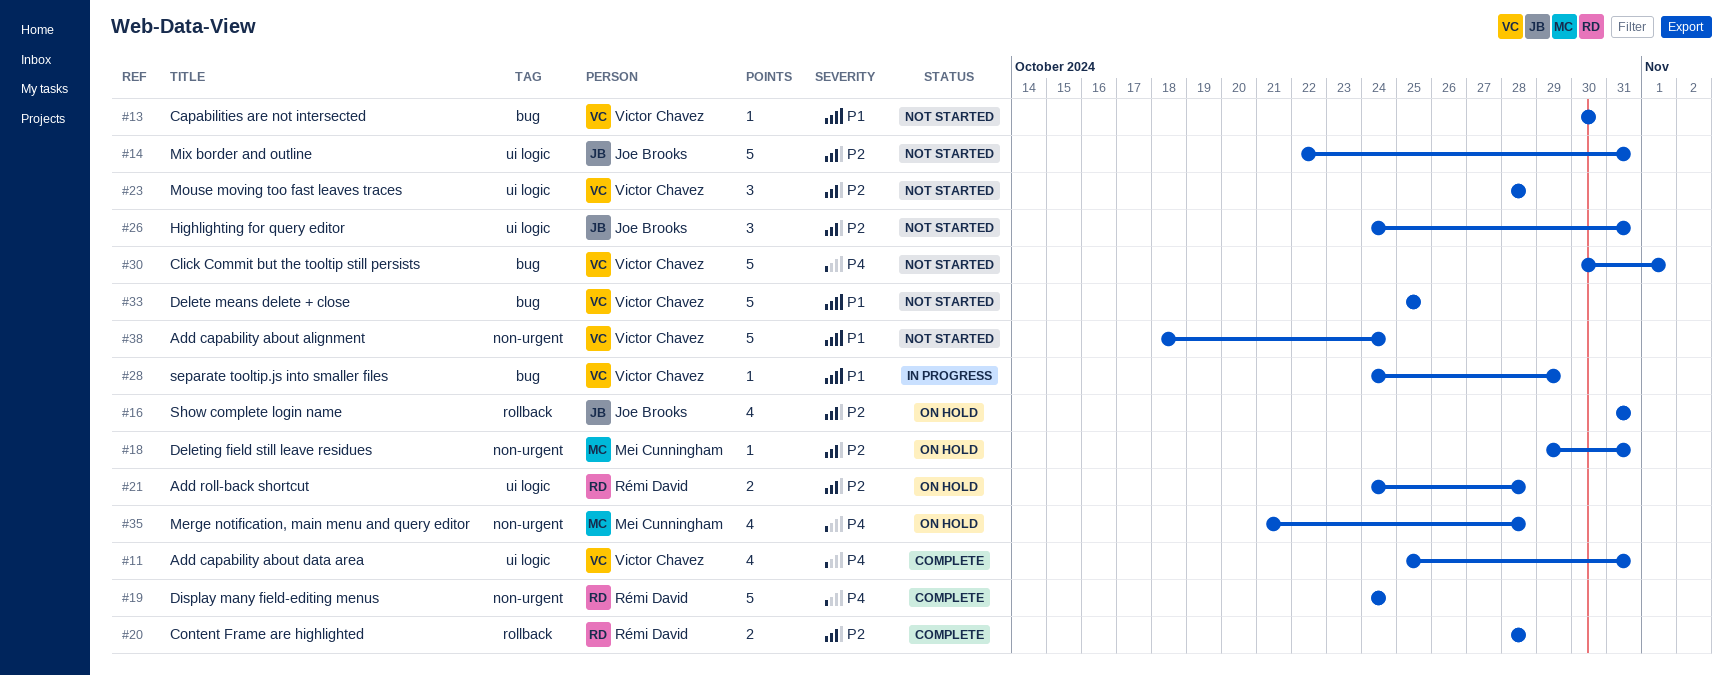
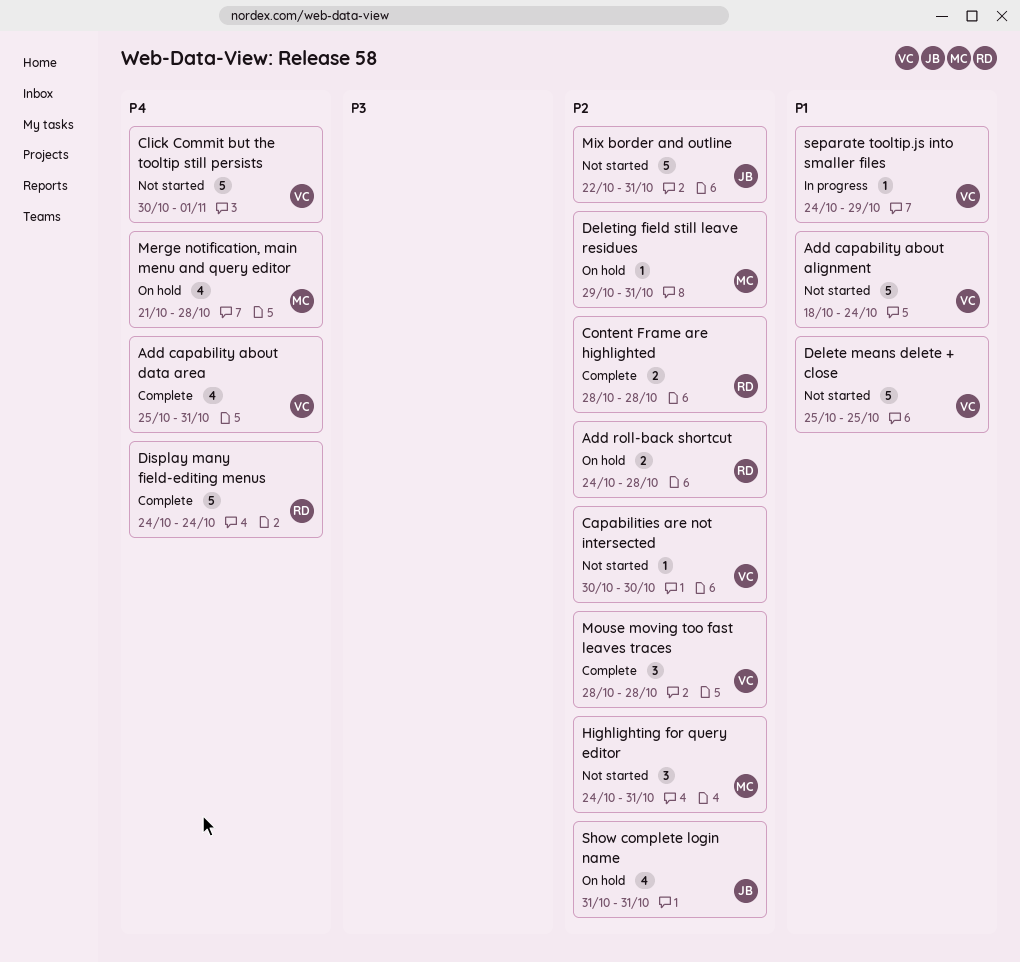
Capabilities are not intersected, priority: P1 -> P2
Highlighting for query editor, owner: Joe Brooks -> Mei Cunningham
Mouse moving too fast leaves traces, status: Not started -> Complete

